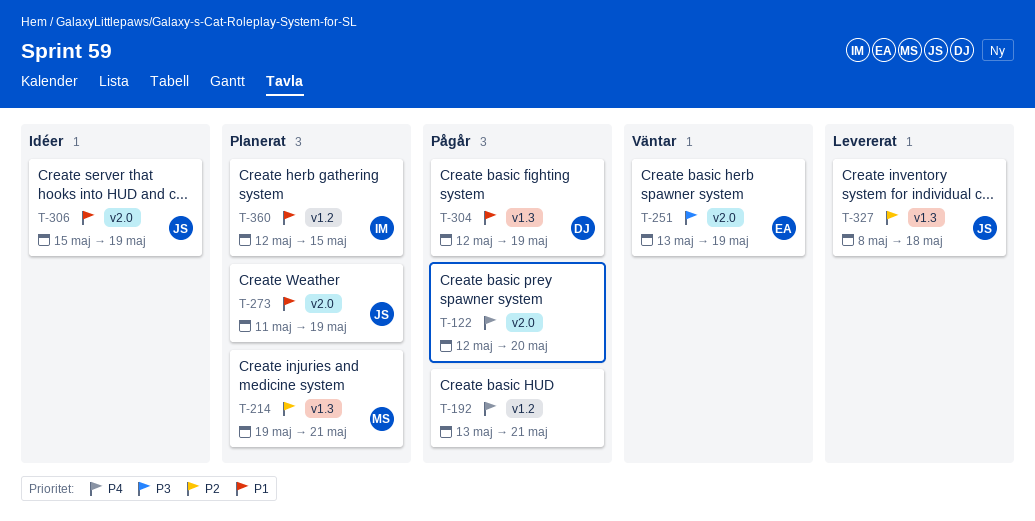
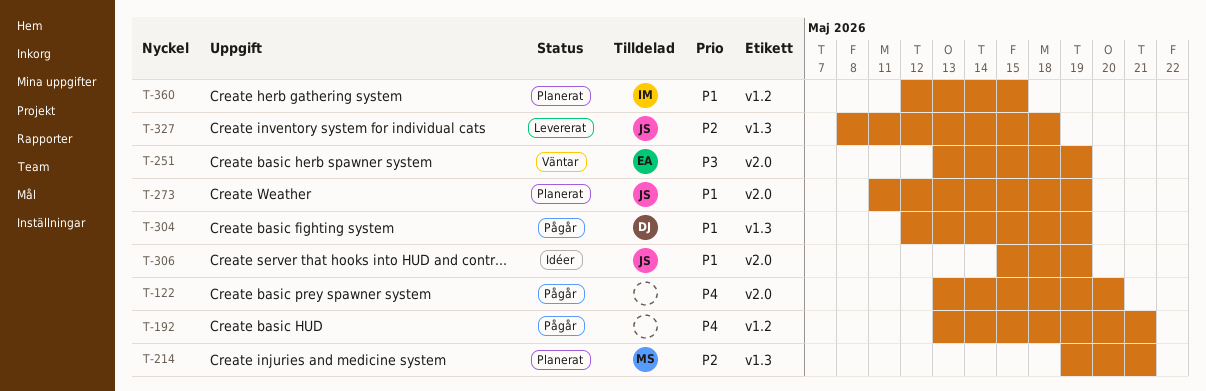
T-122, start: May 12 -> May 13

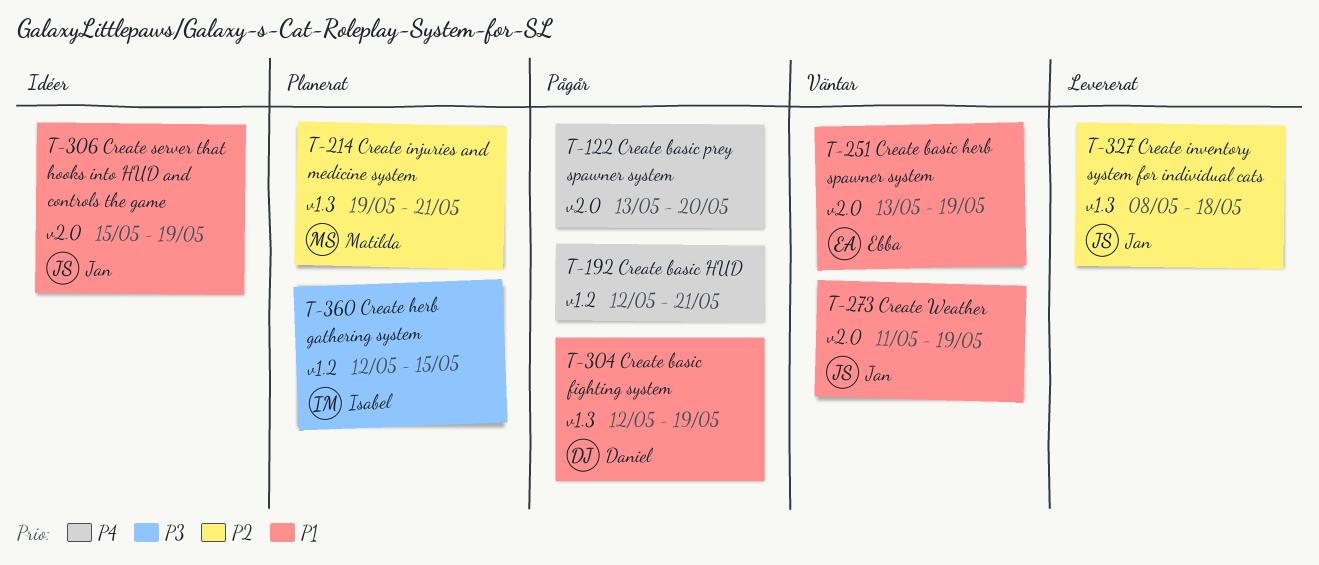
T-192, start: May 13 -> May 12
T-251, priority: P3 -> P1
T-273, status: Planerat -> Väntar
T-360, priority: P1 -> P3

